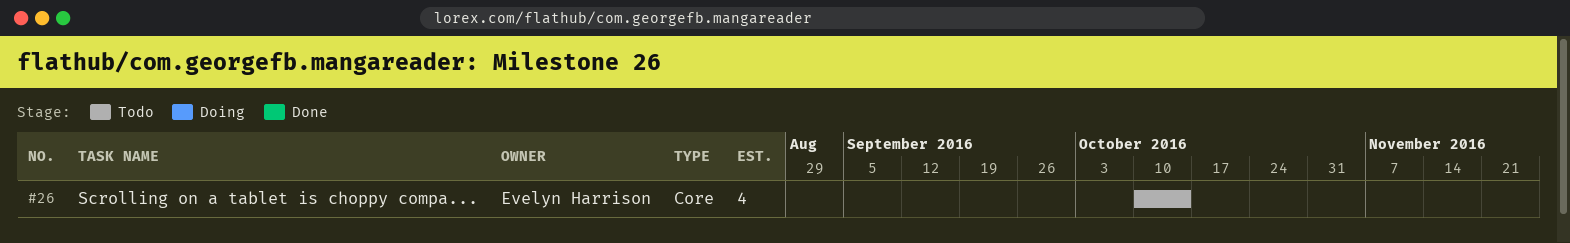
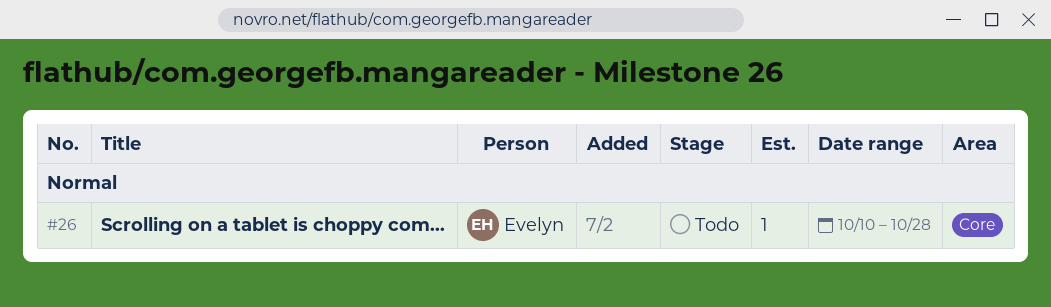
#26, estimate: 4 -> 1
#26, due: Oct 14 -> Oct 28

